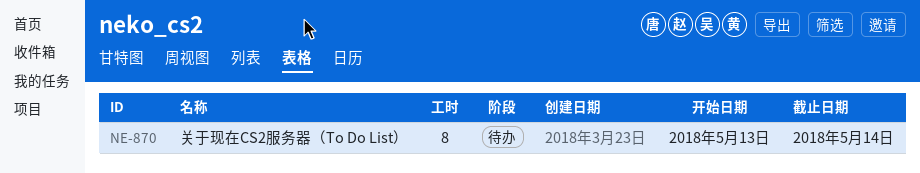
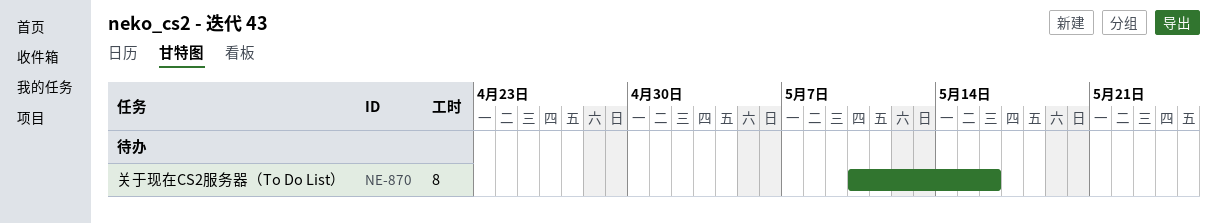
NE-870, start: May 13 -> May 10
NE-870, due: May 14 -> May 16

